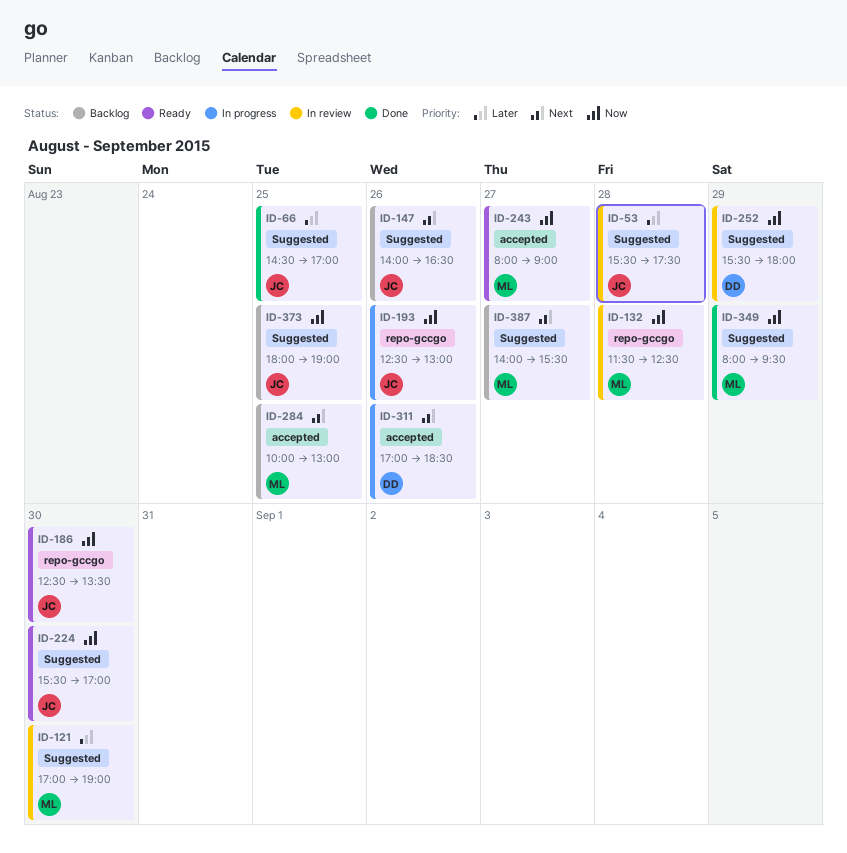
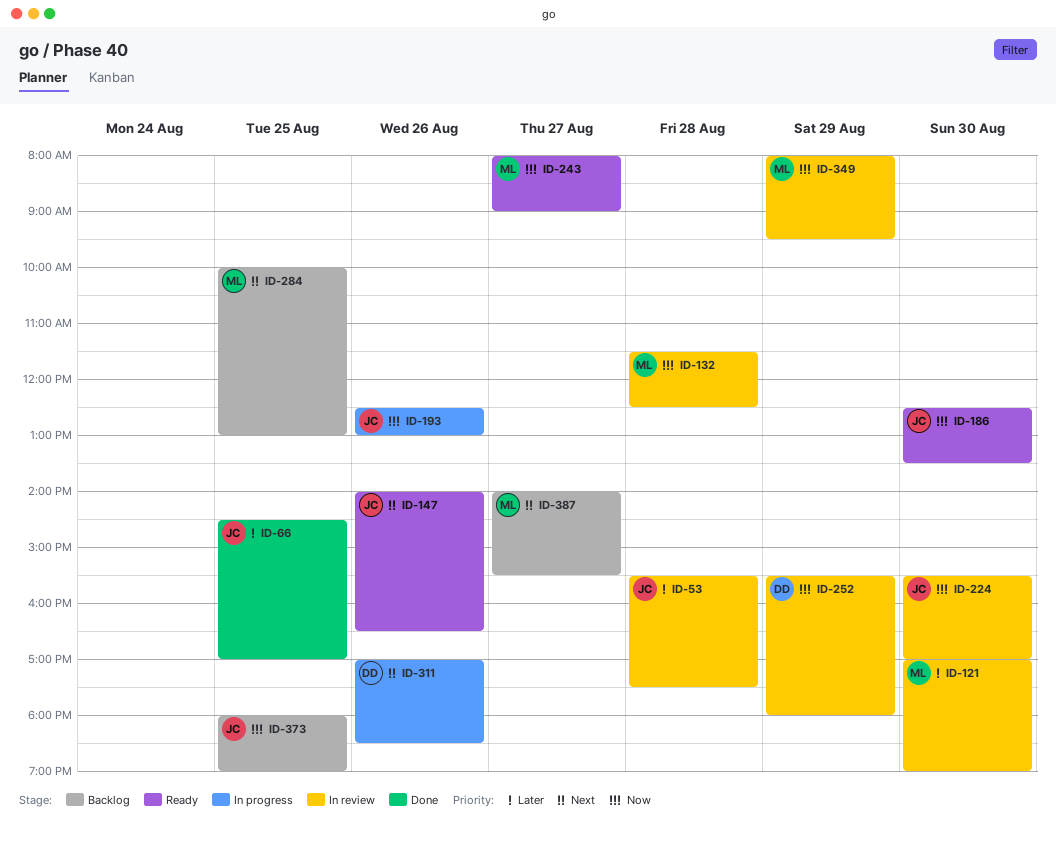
ID-147, status: Backlog -> Ready
ID-224, status: Ready -> In review
ID-349, status: Done -> In review

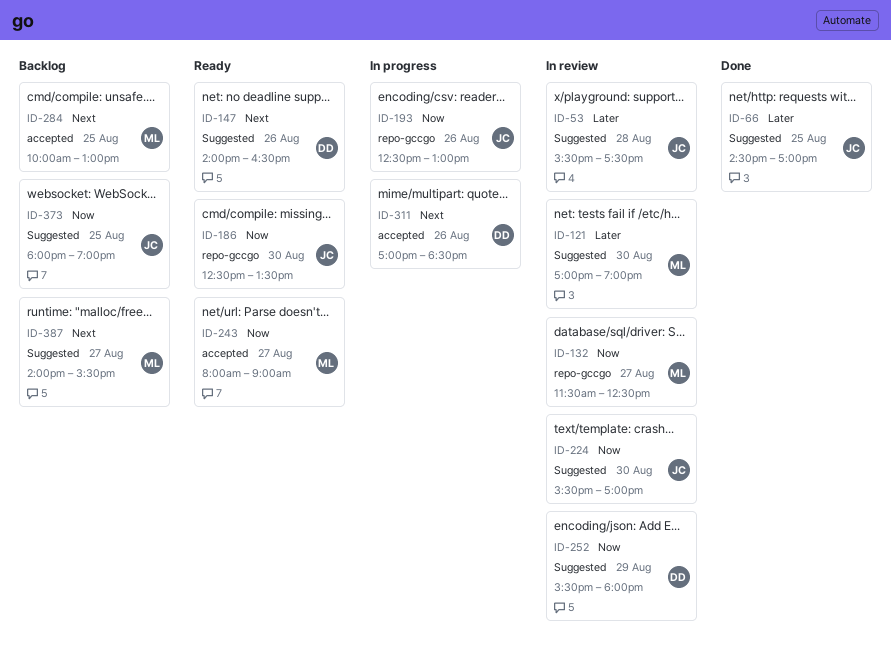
ID-132, day: Aug 28 -> Aug 27
ID-147, owner: JC -> DD
ID-349: present -> none

